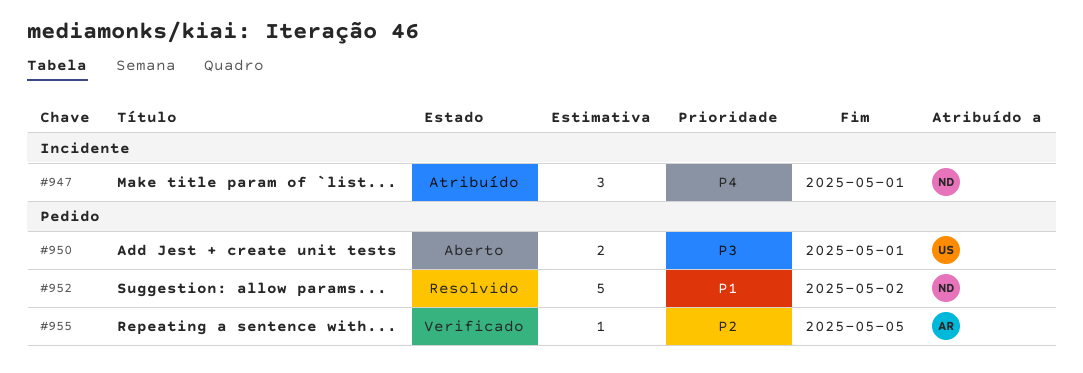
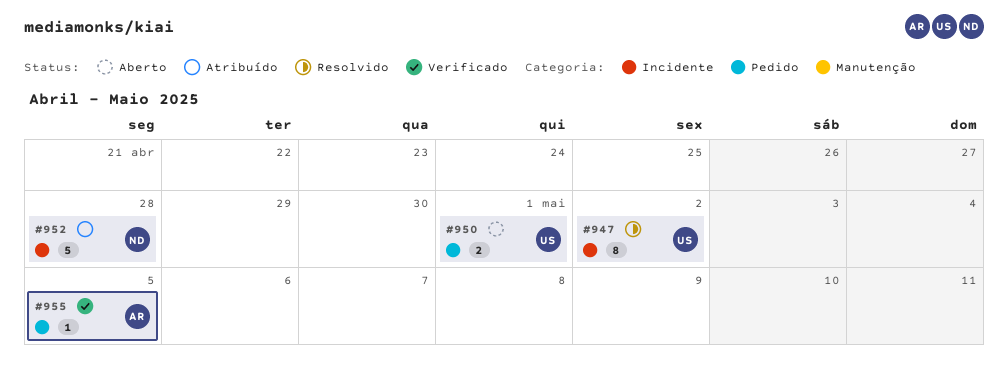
#947, status: Atribuído -> Resolvido
#947, owner: ND -> US
#947, estimate: 3 -> 8
#947, due: May 1 -> May 2
#952, status: Resolvido -> Atribuído
#952, label: Pedido -> Incidente
#952, due: May 2 -> Apr 28

